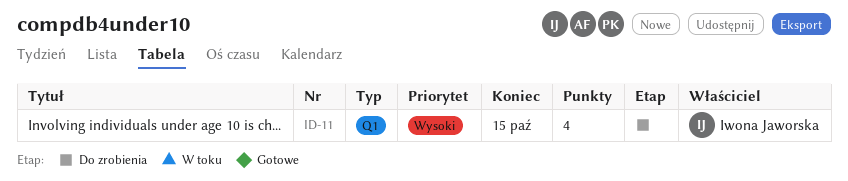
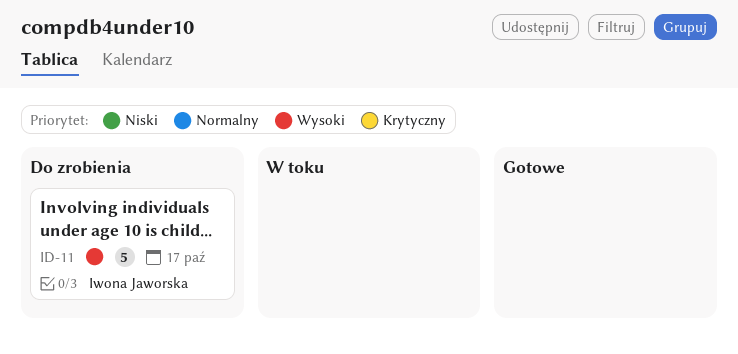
ID-11, estimate: 4 -> 5
ID-11, due: Oct 15 -> Oct 17

